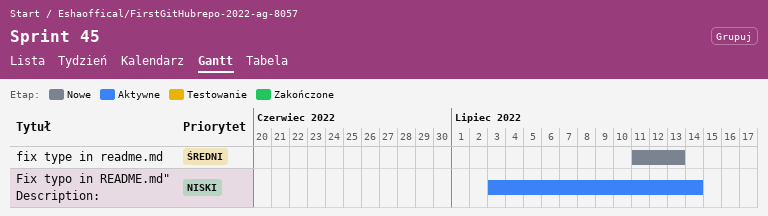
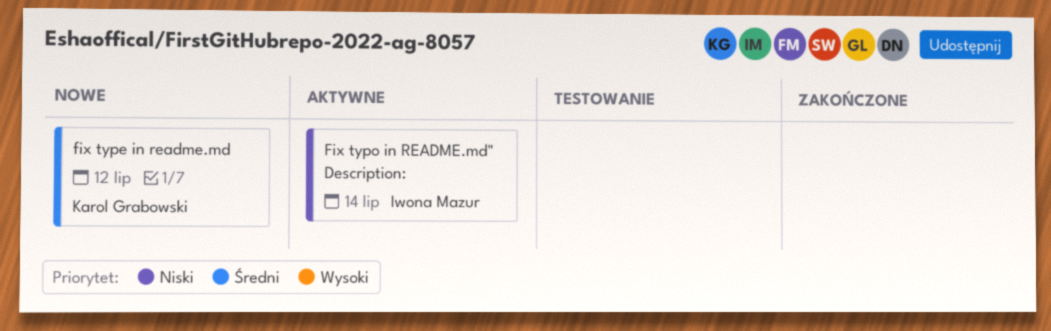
fix type in readme.md, due: Jul 13 -> Jul 12

